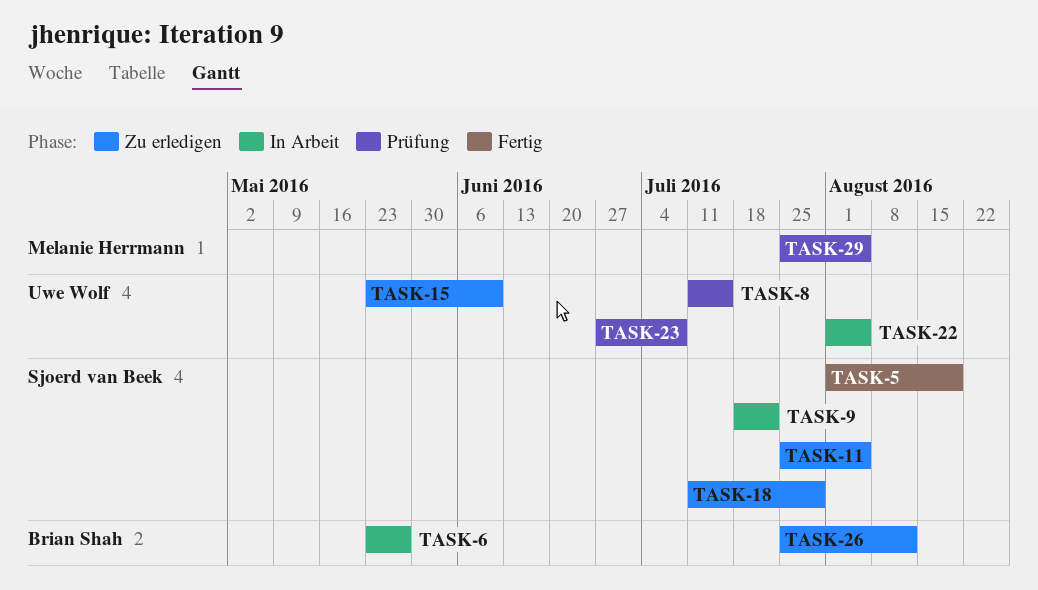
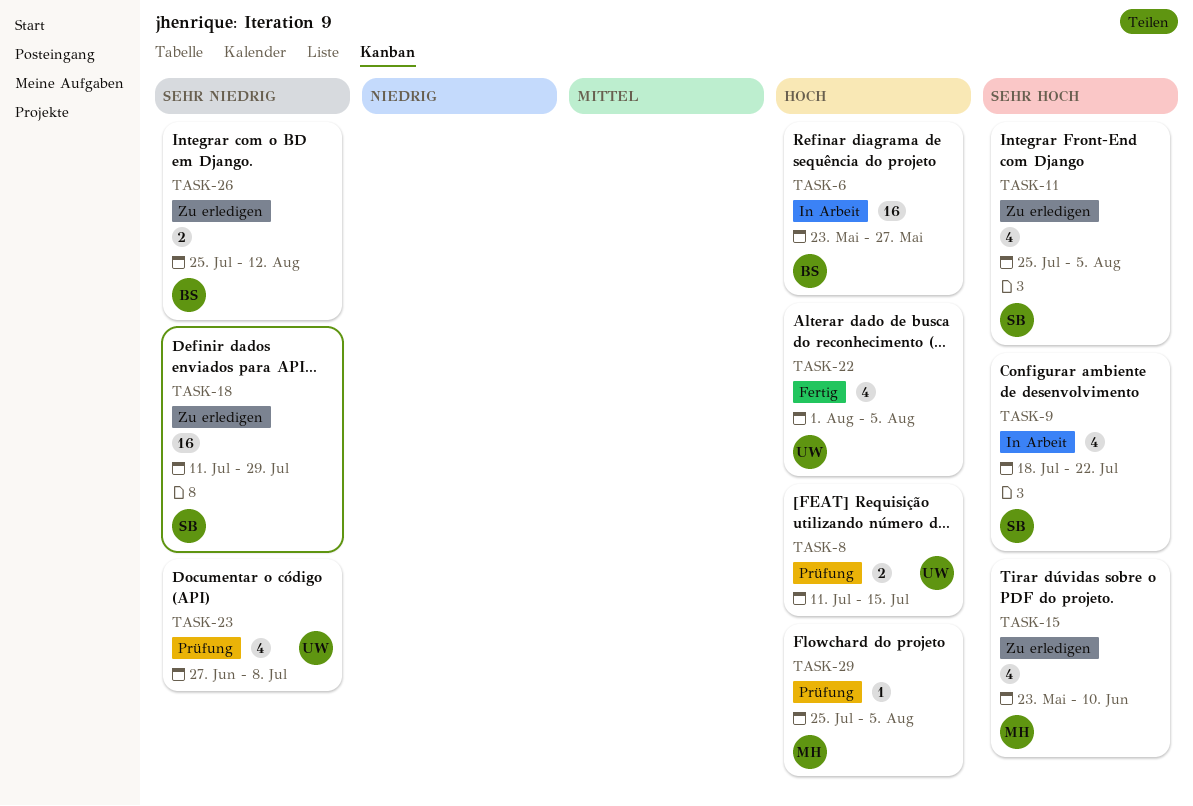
TASK-5: present -> none
TASK-15, owner: Uwe Wolf -> Melanie Herrmann
TASK-22, status: In Arbeit -> Fertig

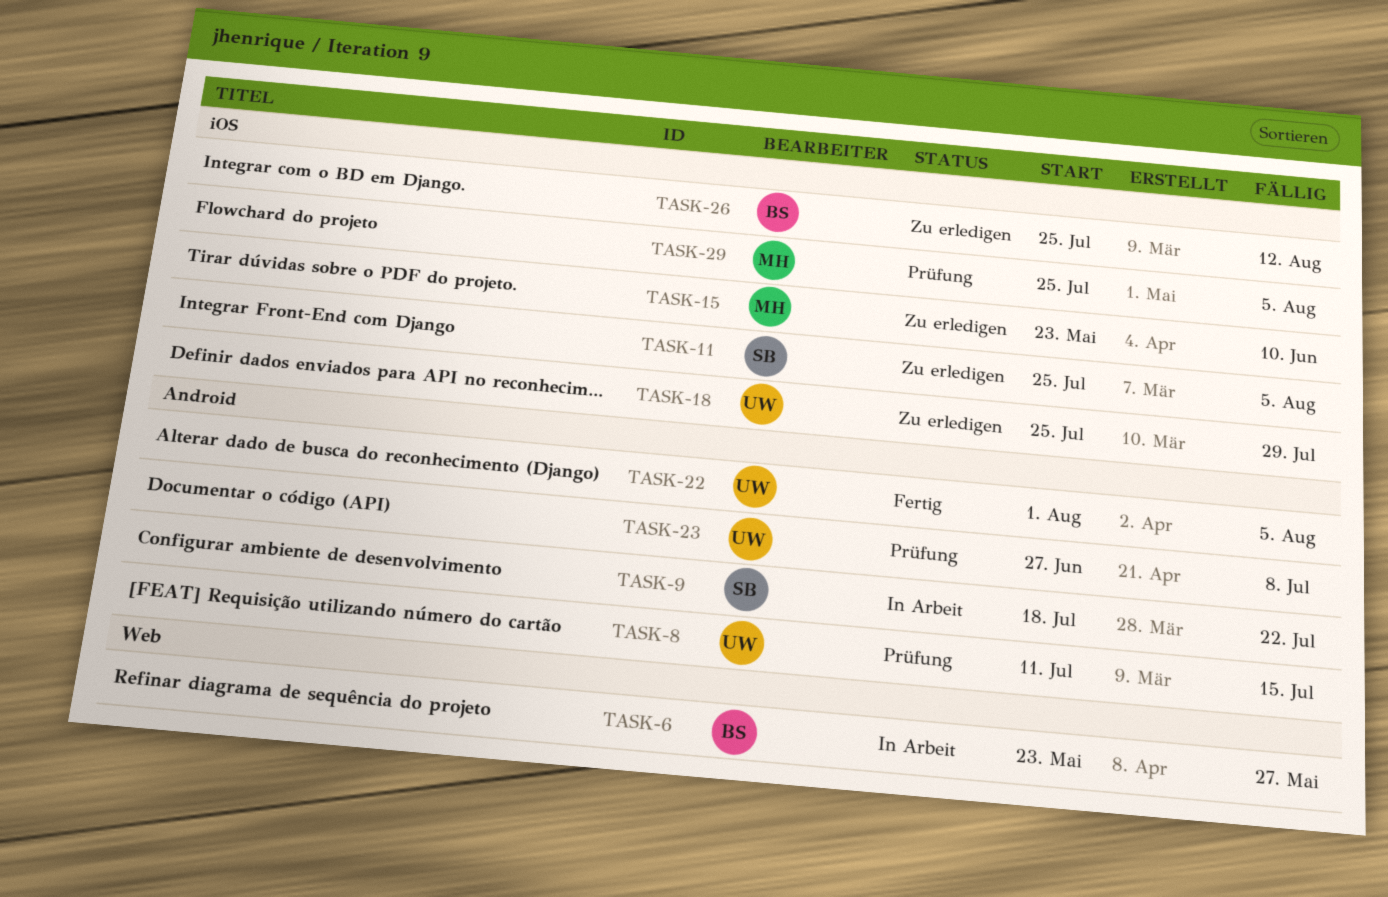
TASK-18, owner: SB -> UW
TASK-18, start: Jul 11 -> Jul 25

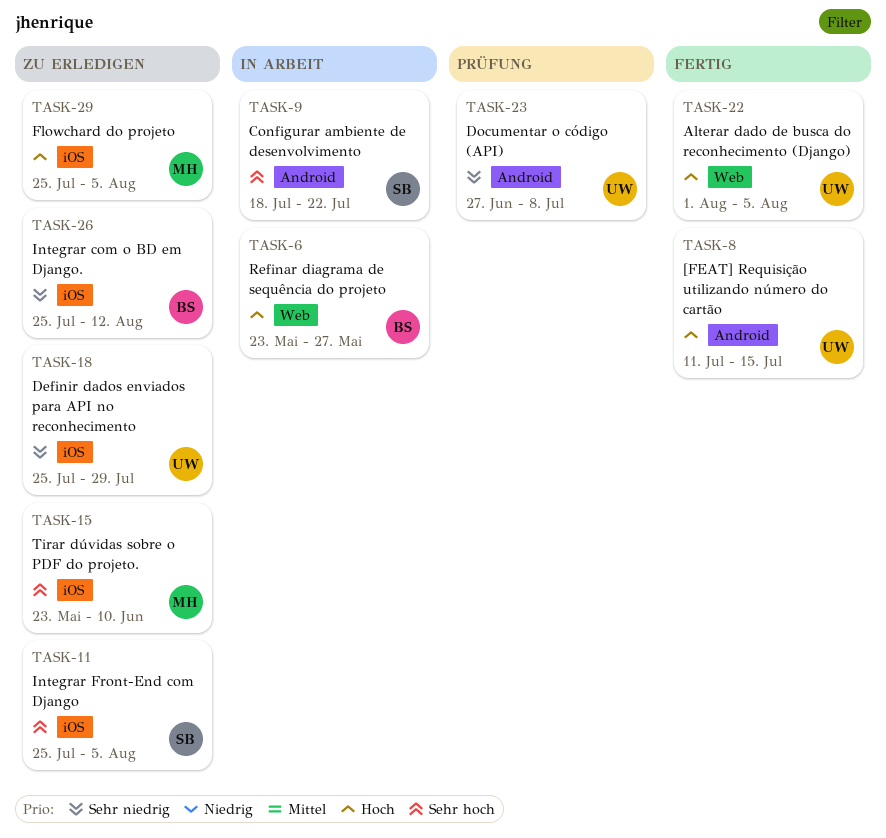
TASK-8, status: Prüfung -> Fertig
TASK-22, label: Android -> Web
TASK-29, status: Prüfung -> Zu erledigen

